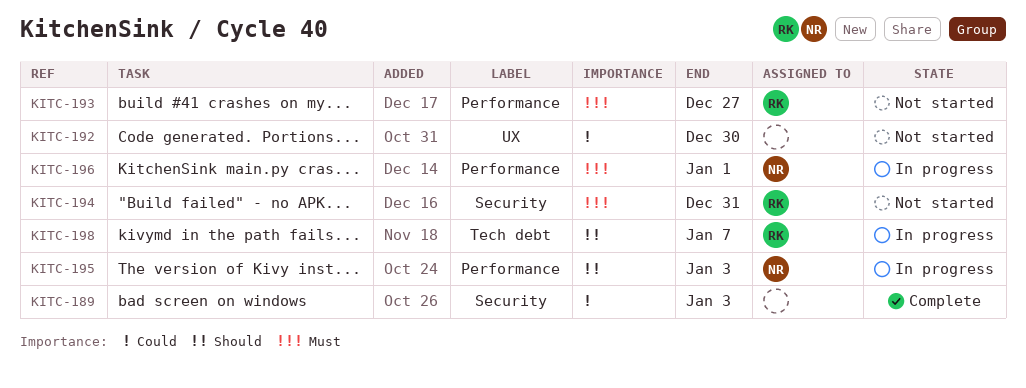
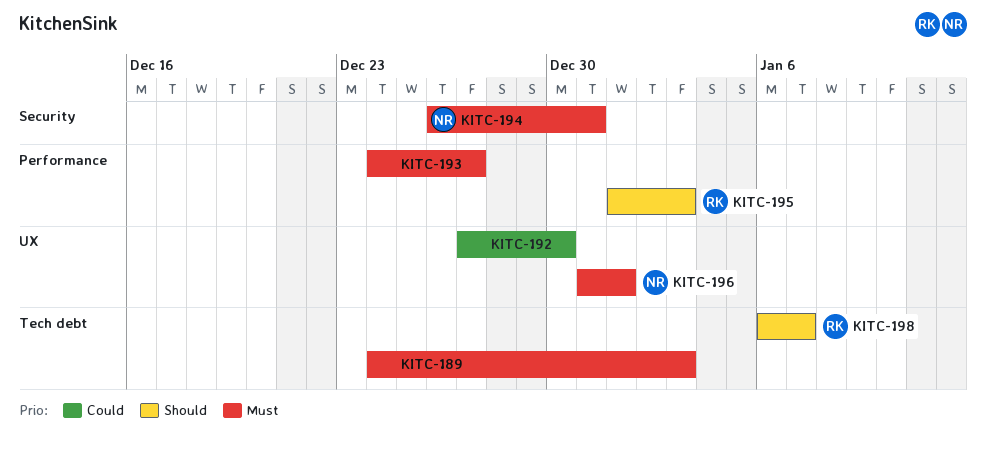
KITC-189, priority: Could -> Must
KITC-189, label: Security -> Tech debt
KITC-193, owner: RK -> none
KITC-194, owner: RK -> NR
KITC-195, owner: NR -> RK
KITC-196, label: Performance -> UX

